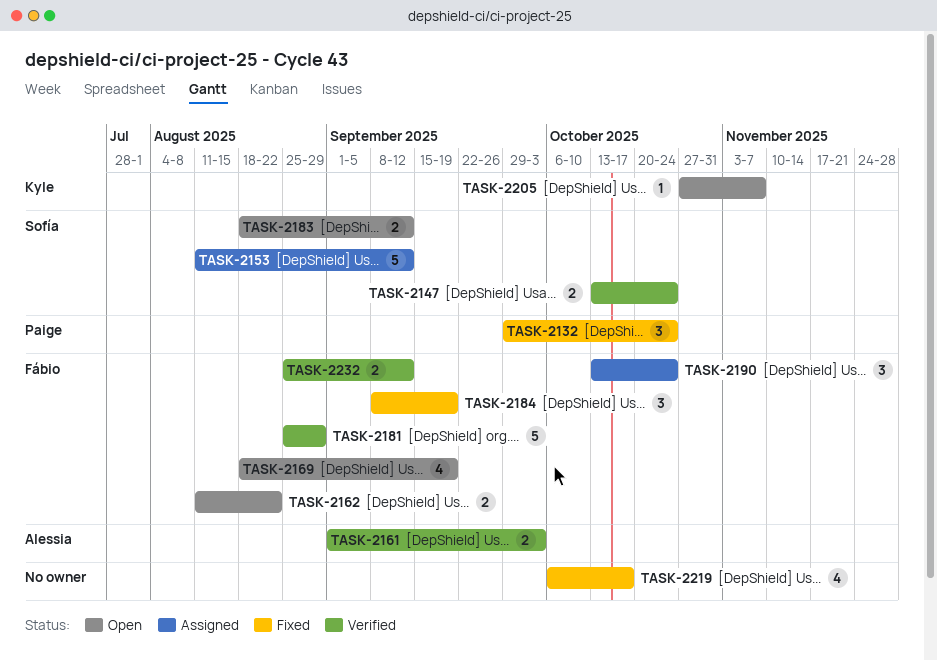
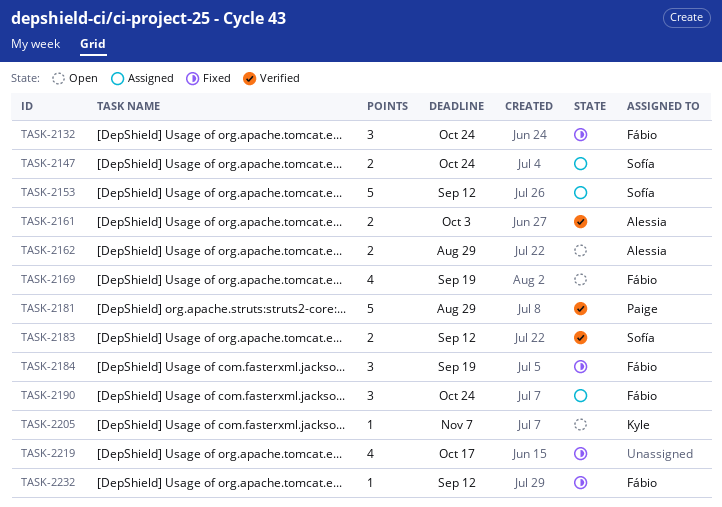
TASK-2132, owner: Paige -> Fábio
TASK-2147, status: Verified -> Assigned
TASK-2162, owner: Fábio -> Alessia
TASK-2162, due: Aug 22 -> Aug 29
TASK-2181, owner: Fábio -> Paige
TASK-2183, status: Open -> Verified
TASK-2232, status: Verified -> Fixed
TASK-2232, estimate: 2 -> 1

